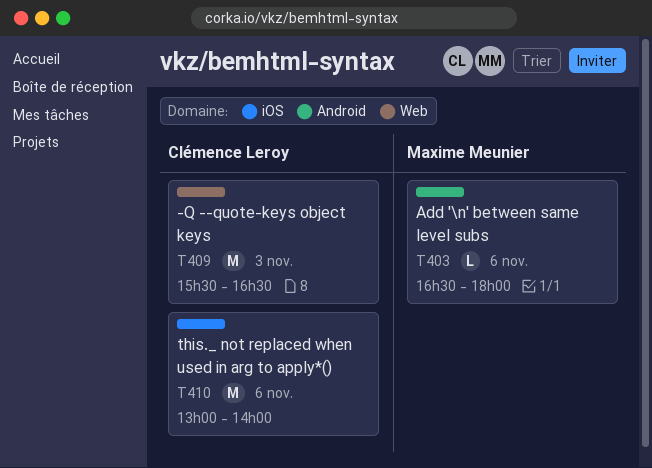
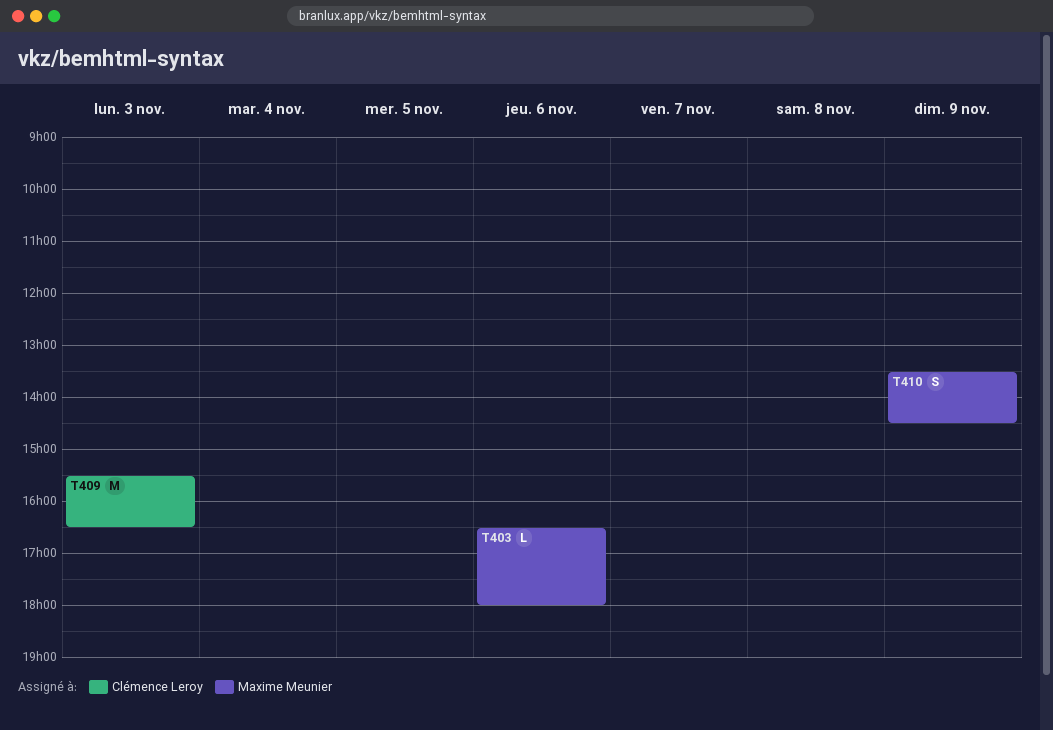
T410, owner: Clémence Leroy -> Maxime Meunier
T410, estimate: M -> S
T410, day: Nov 6 -> Nov 9
T410, begins: 13:00 -> 13:30
T410, ends: 14:00 -> 14:30

